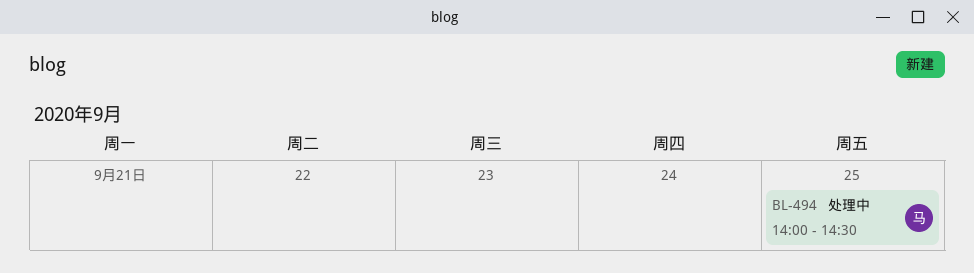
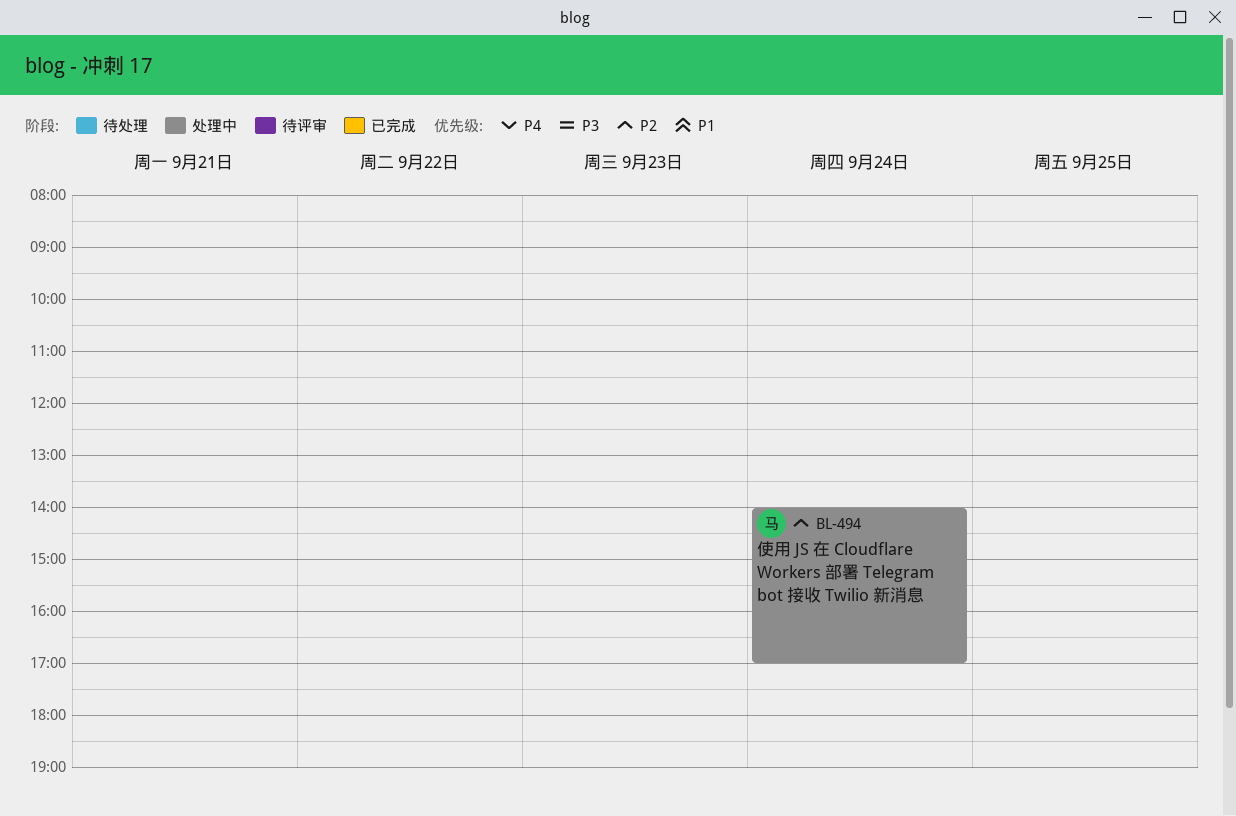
BL-494, day: Sep 25 -> Sep 24
BL-494, ends: 14:30 -> 17:00

